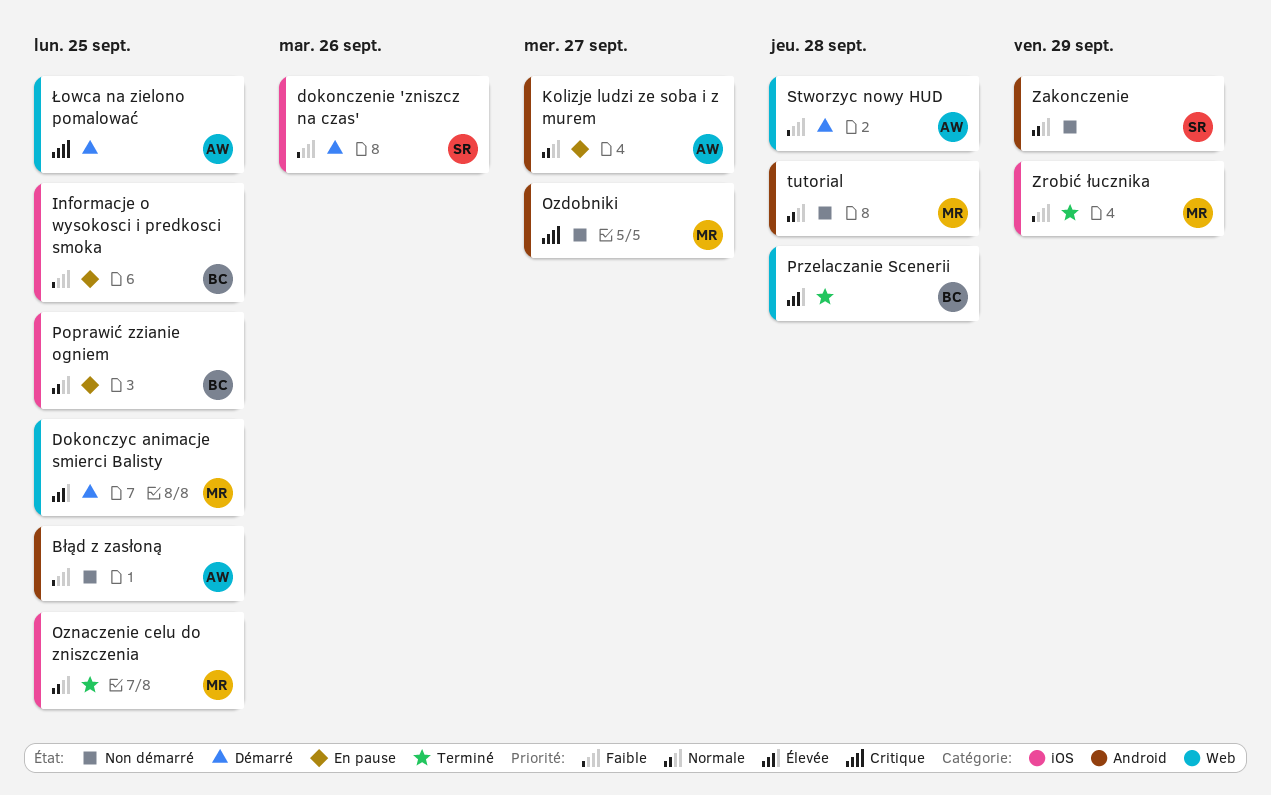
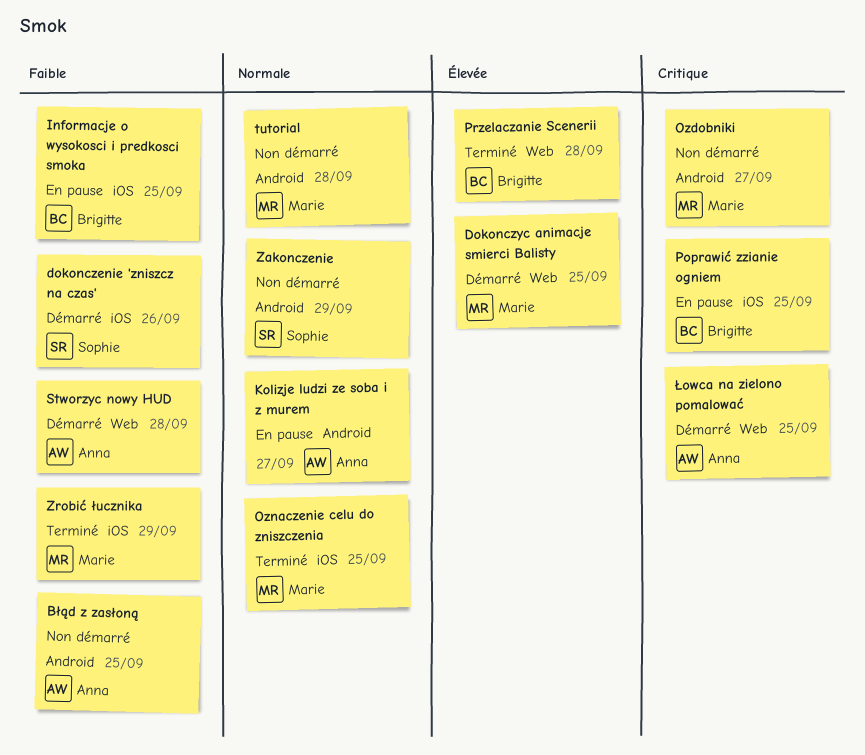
Poprawić zzianie ogniem, priority: Normale -> Critique

